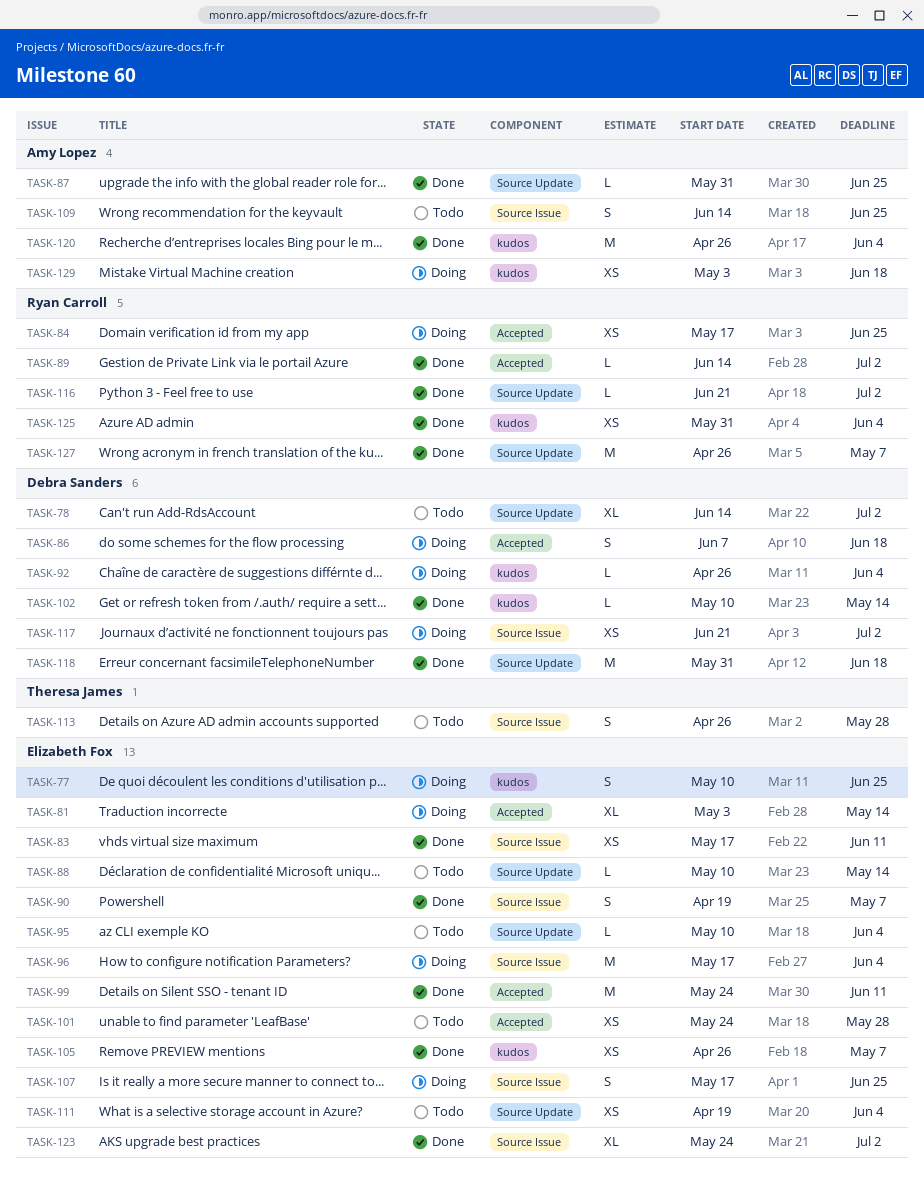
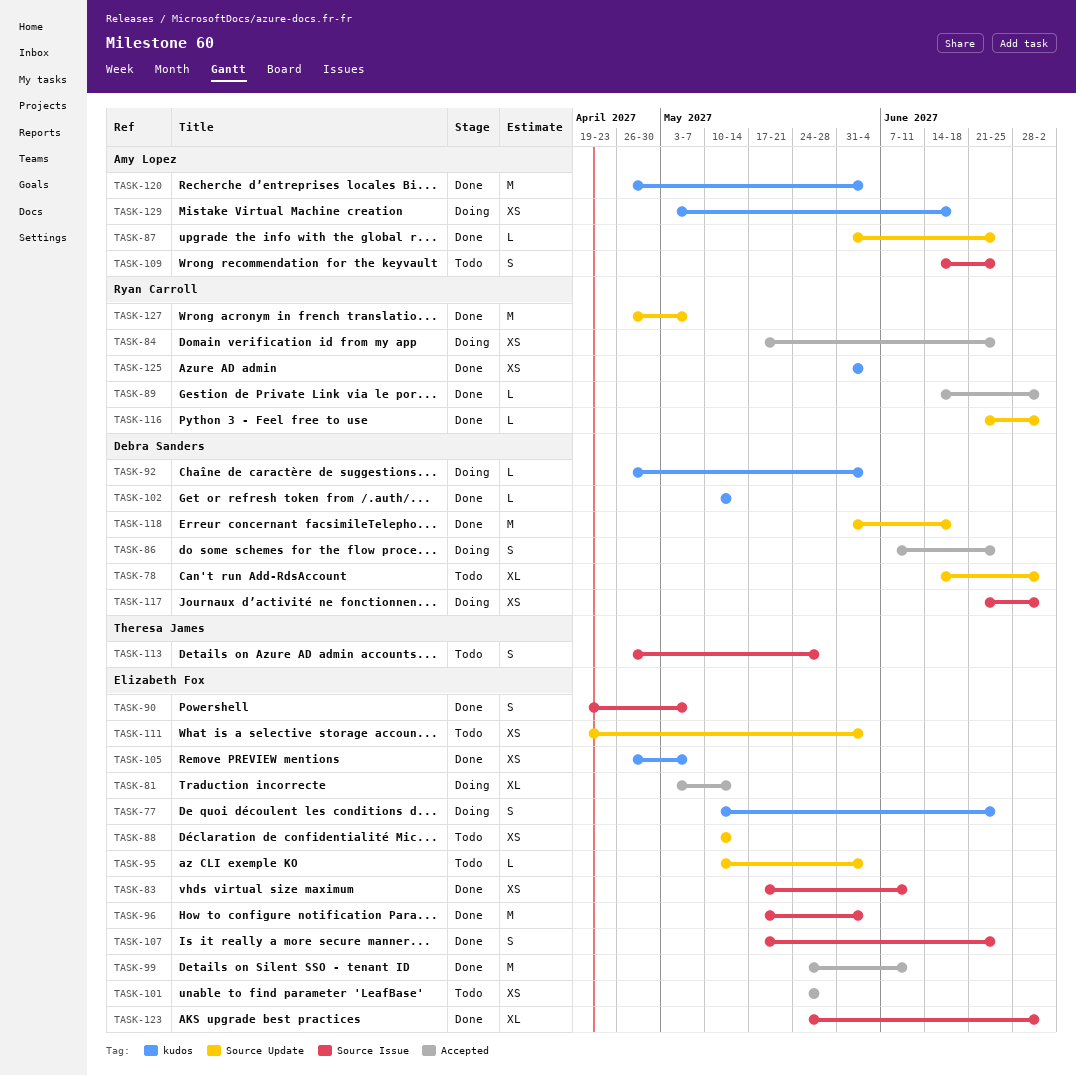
TASK-86, due: Jun 18 -> Jun 25
TASK-88, estimate: L -> XS
TASK-96, status: Doing -> Done
TASK-107, status: Doing -> Done

